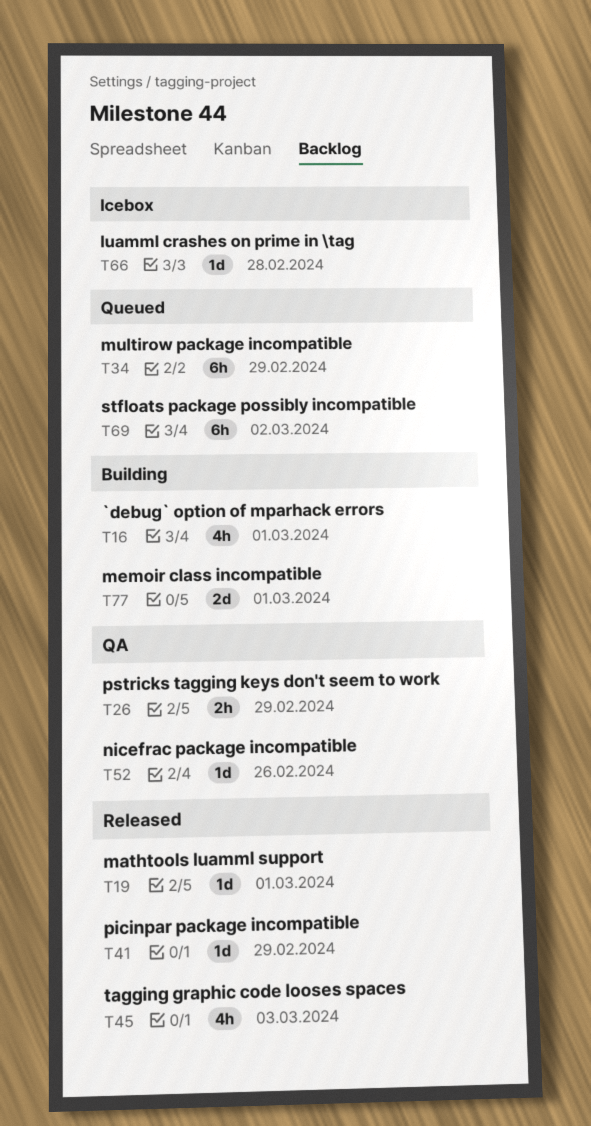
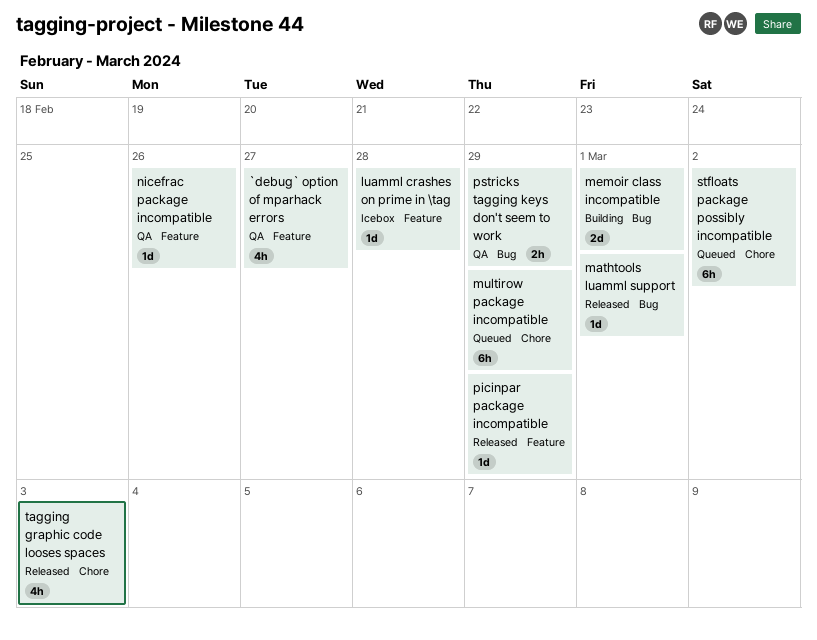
`debug` option of mparhack errors, status: Building -> QA
`debug` option of mparhack errors, due: Mar 1 -> Feb 27

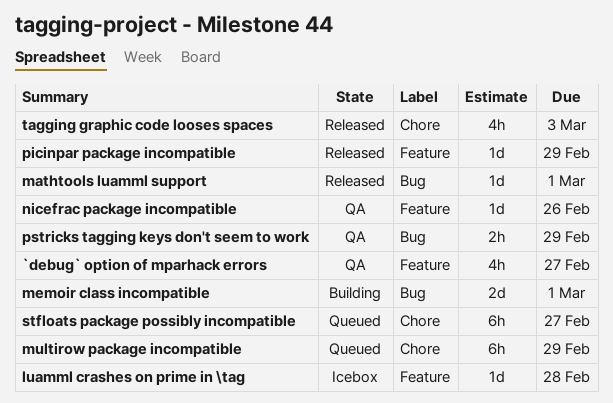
stfloats package possibly incompatible, due: Mar 2 -> Feb 27

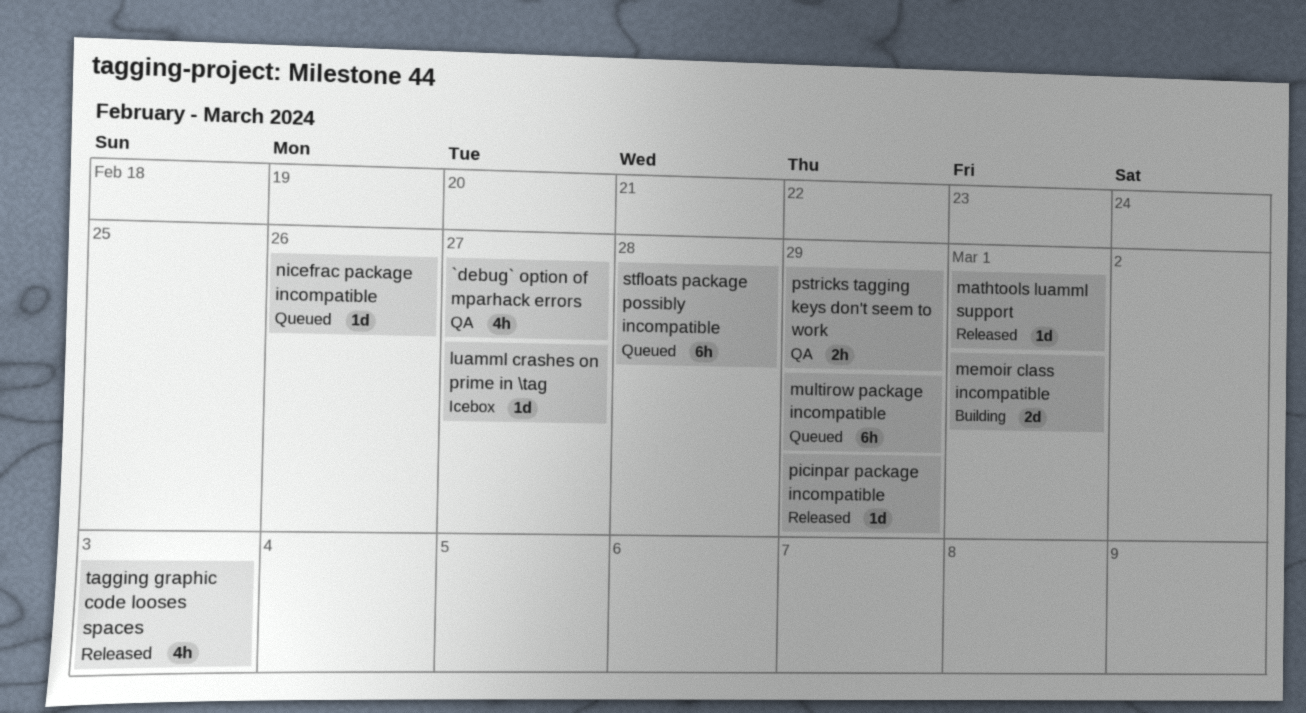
luamml crashes on prime in \tag, due: Feb 28 -> Feb 27
nicefrac package incompatible, status: QA -> Queued
stfloats package possibly incompatible, due: Feb 27 -> Feb 28

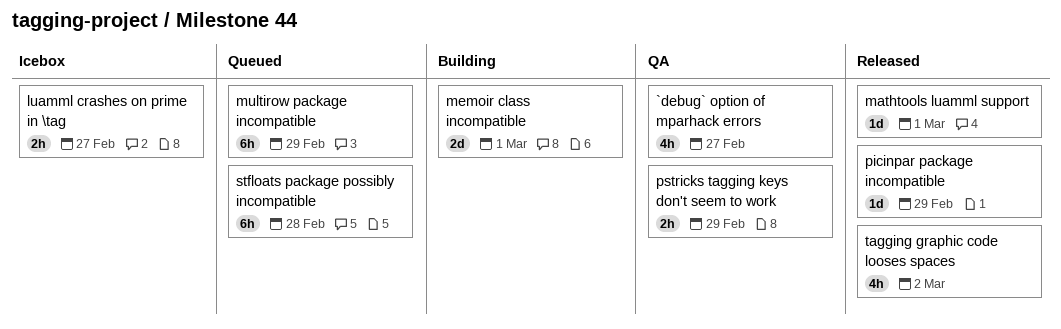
luamml crashes on prime in \tag, estimate: 1d -> 2h
nicefrac package incompatible: present -> none
tagging graphic code looses spaces, due: Mar 3 -> Mar 2

